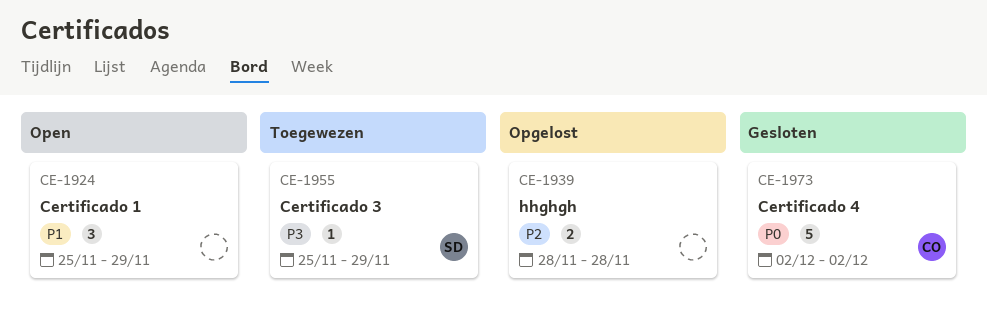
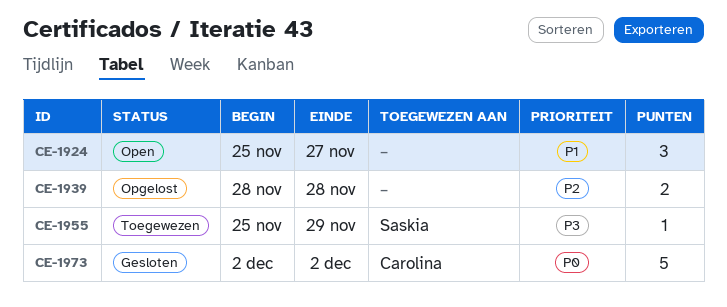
CE-1924, due: Nov 29 -> Nov 27

